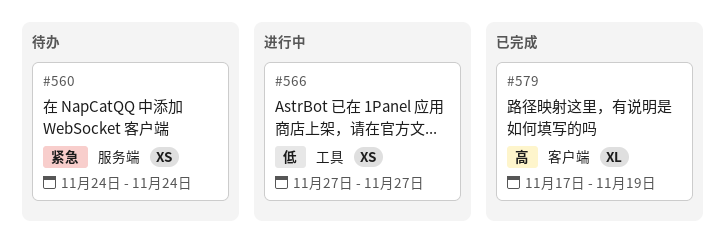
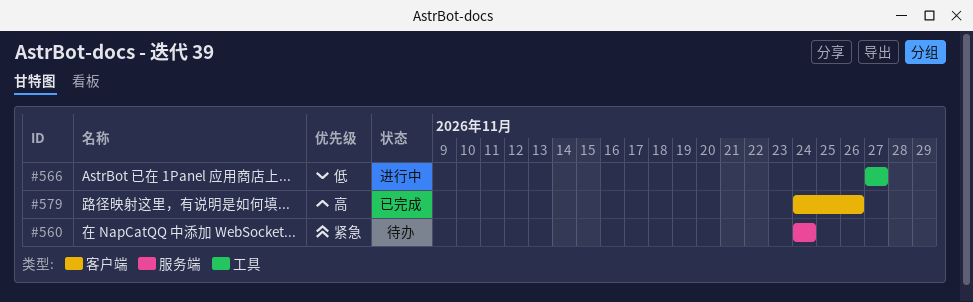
#579, start: Nov 17 -> Nov 24
#579, due: Nov 19 -> Nov 26

